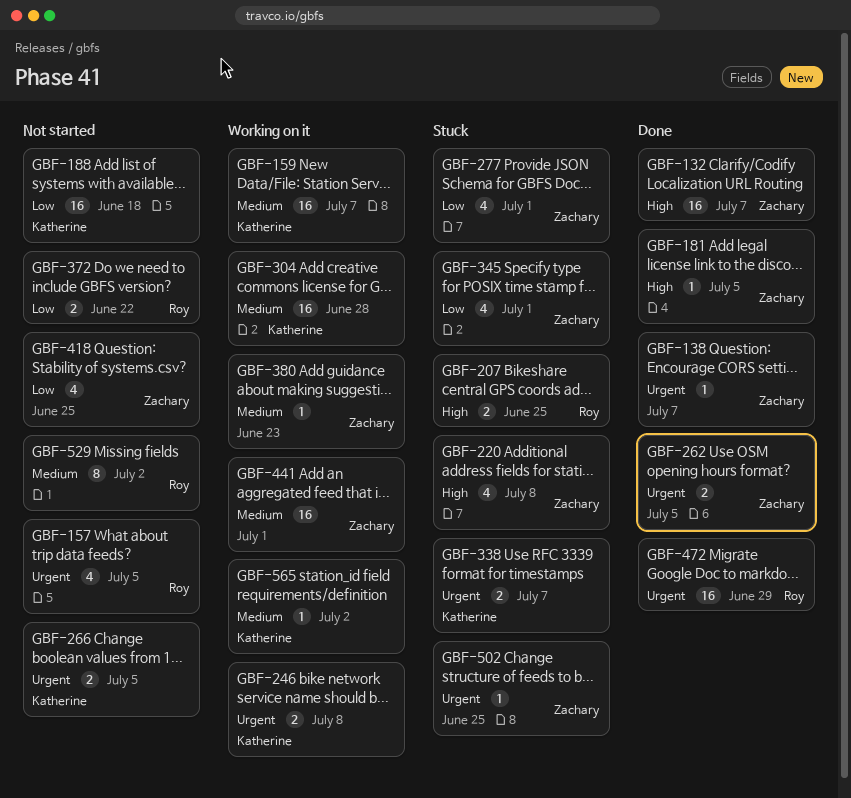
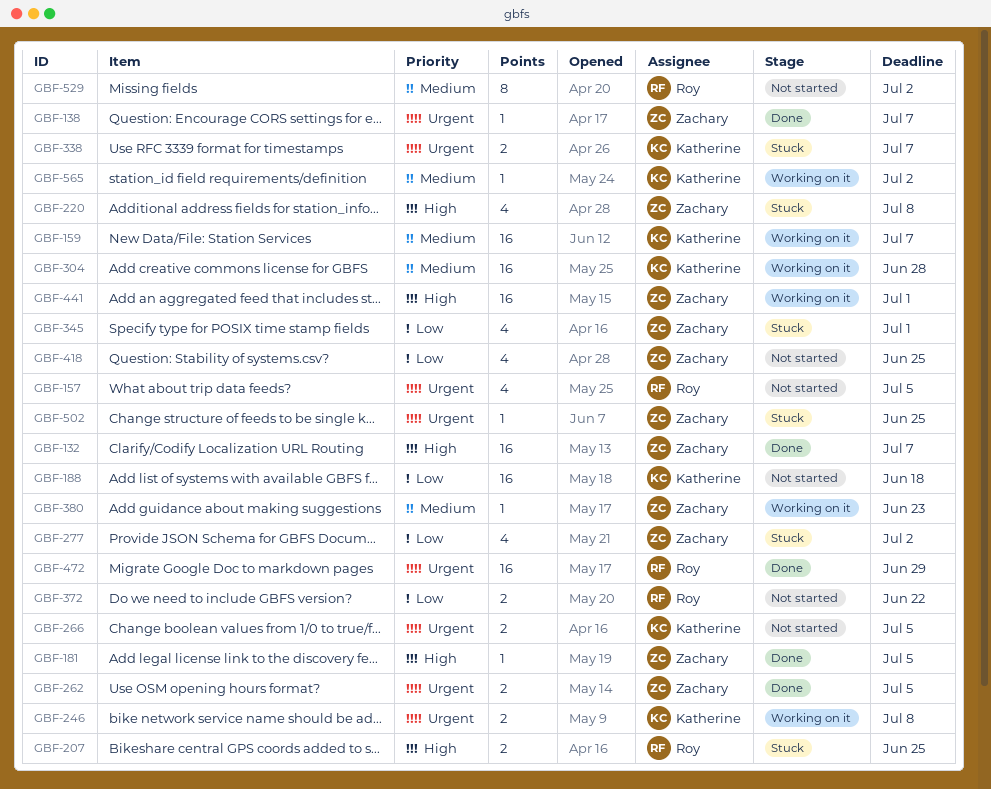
GBF-277, due: Jul 1 -> Jul 2
GBF-441, priority: Medium -> High

